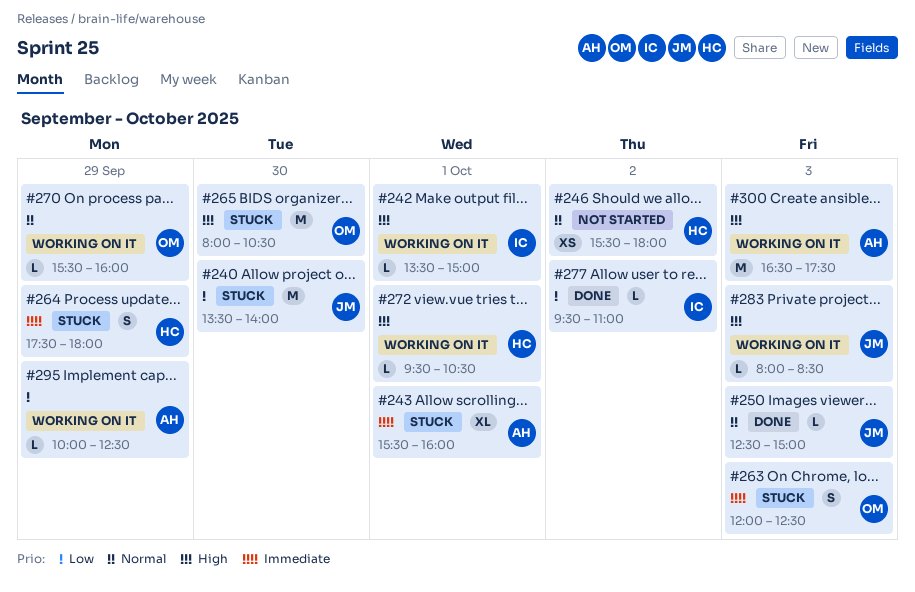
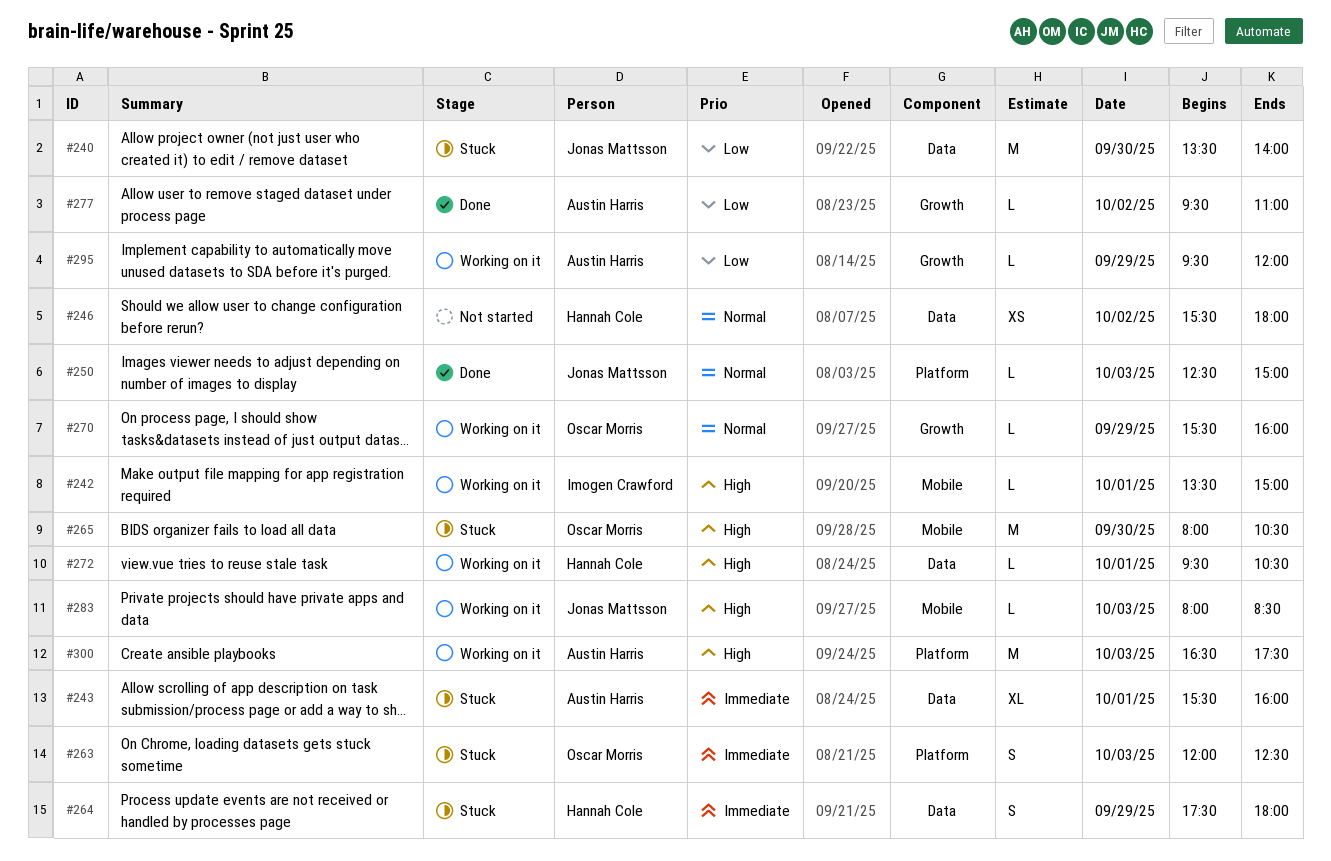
#277, owner: Imogen Crawford -> Austin Harris
#295, begins: 10:00 -> 09:30
#295, ends: 12:30 -> 12:00

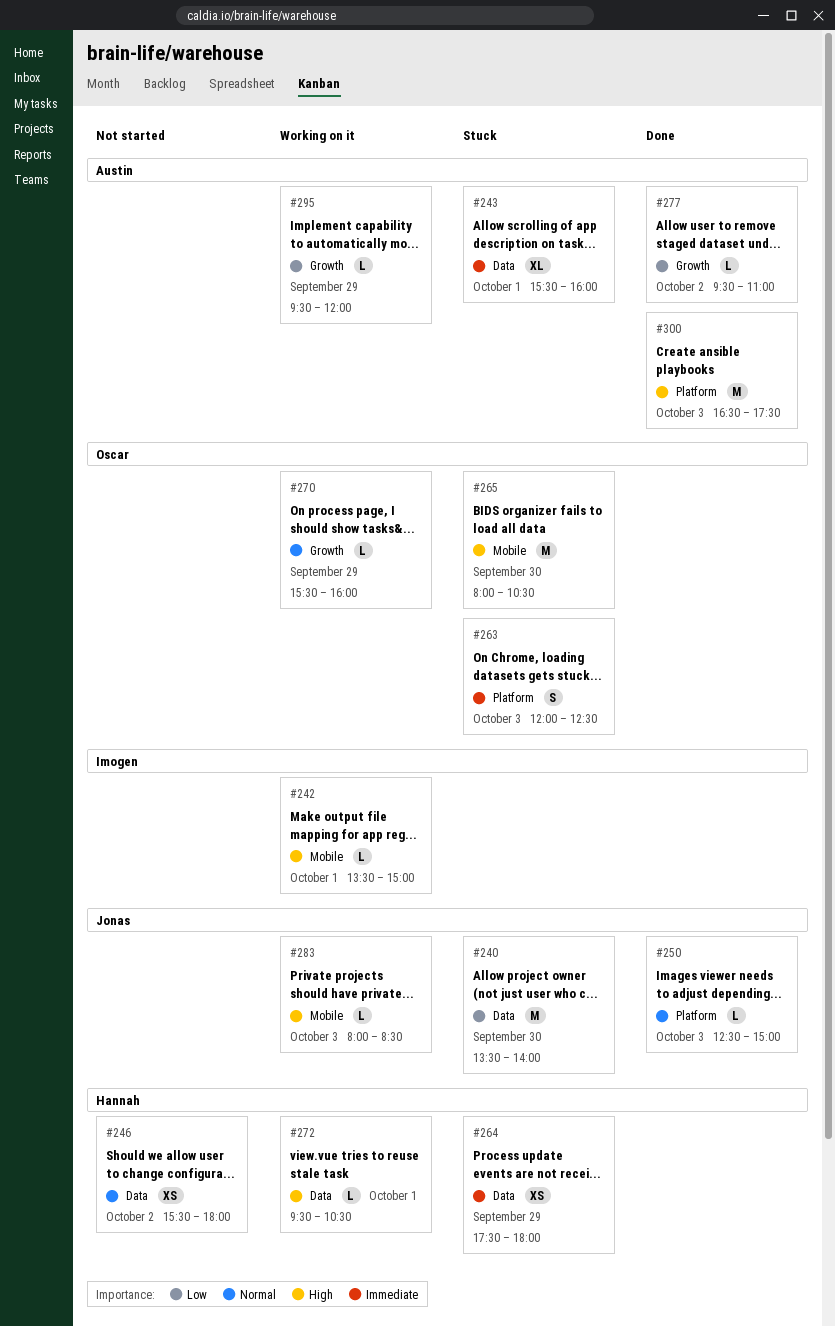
#264, estimate: S -> XS
#300, status: Working on it -> Done

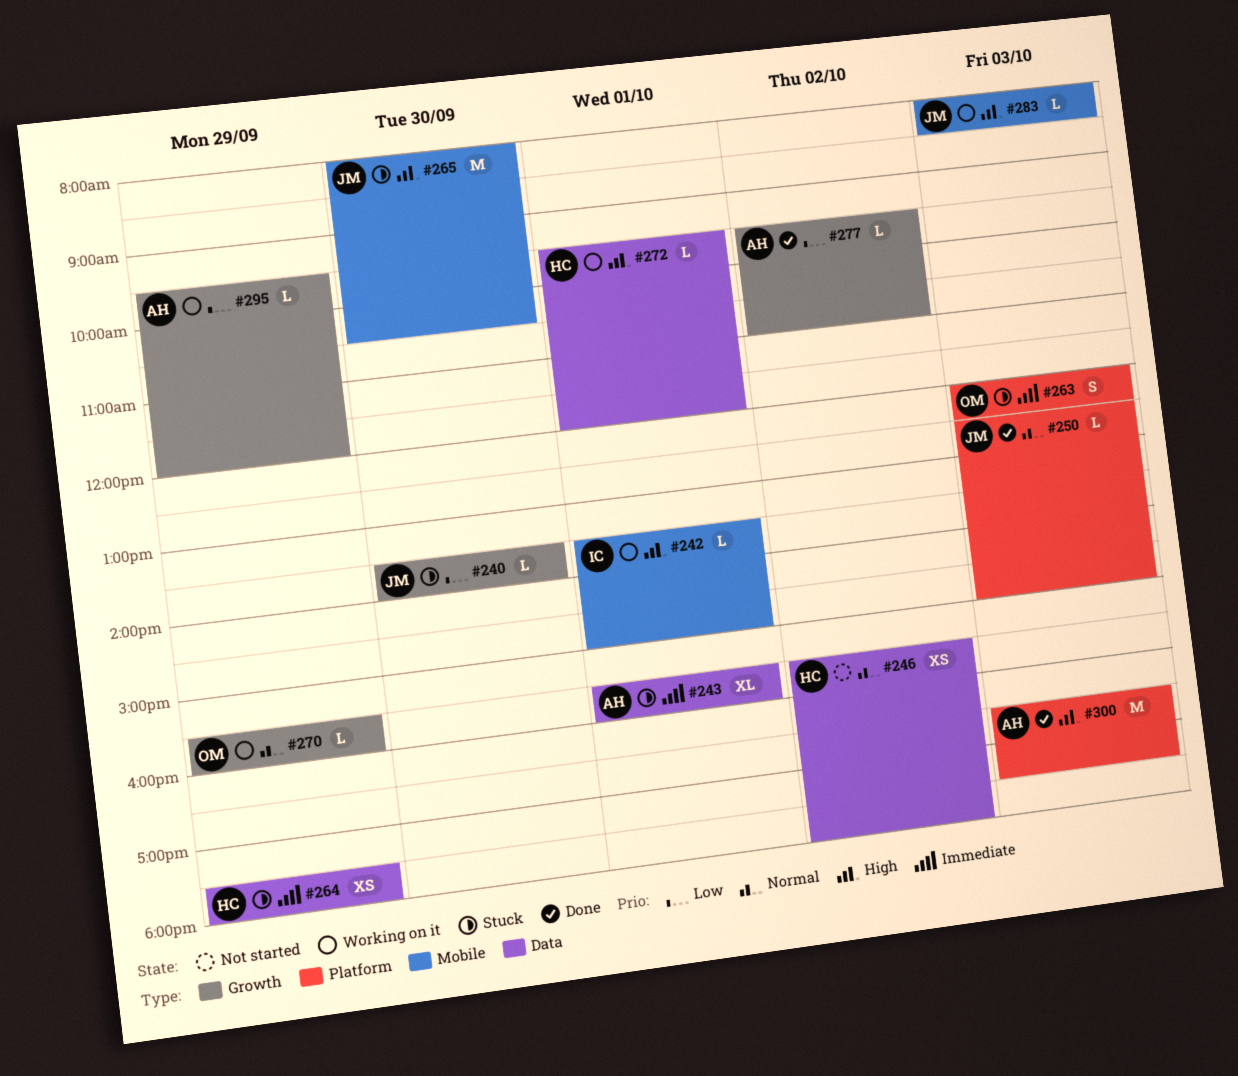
#240, label: Data -> Growth
#240, estimate: M -> L
#265, owner: Oscar -> Jonas
#272, ends: 10:30 -> 12:00

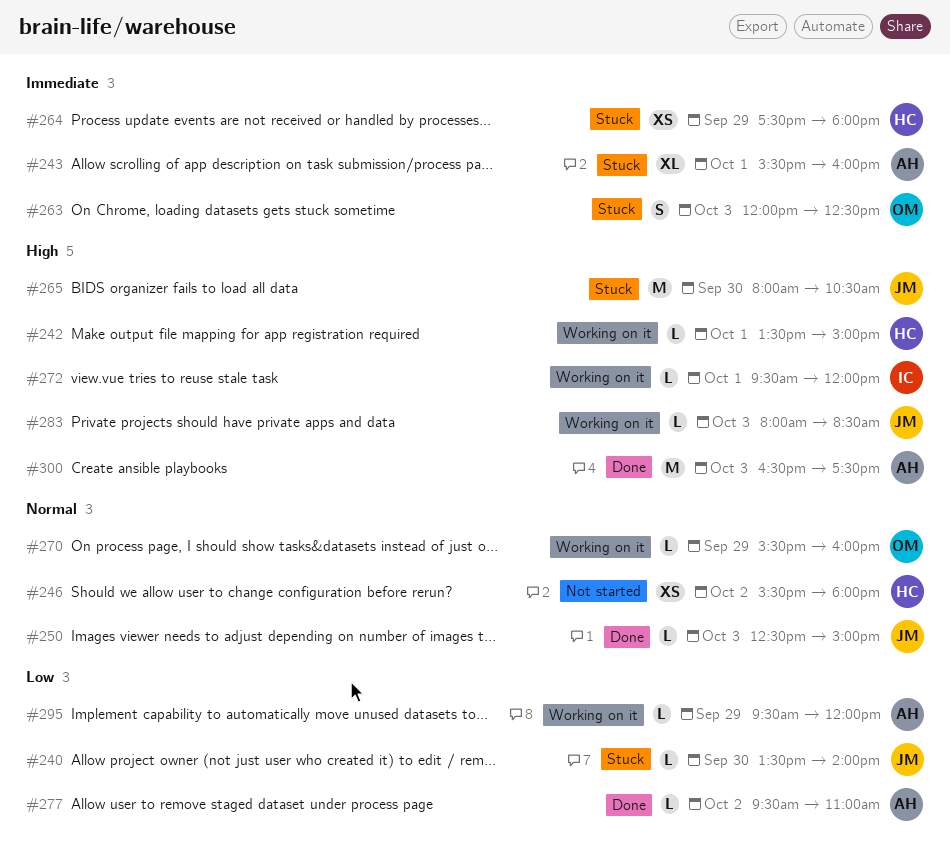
#242, owner: IC -> HC
#272, owner: HC -> IC

